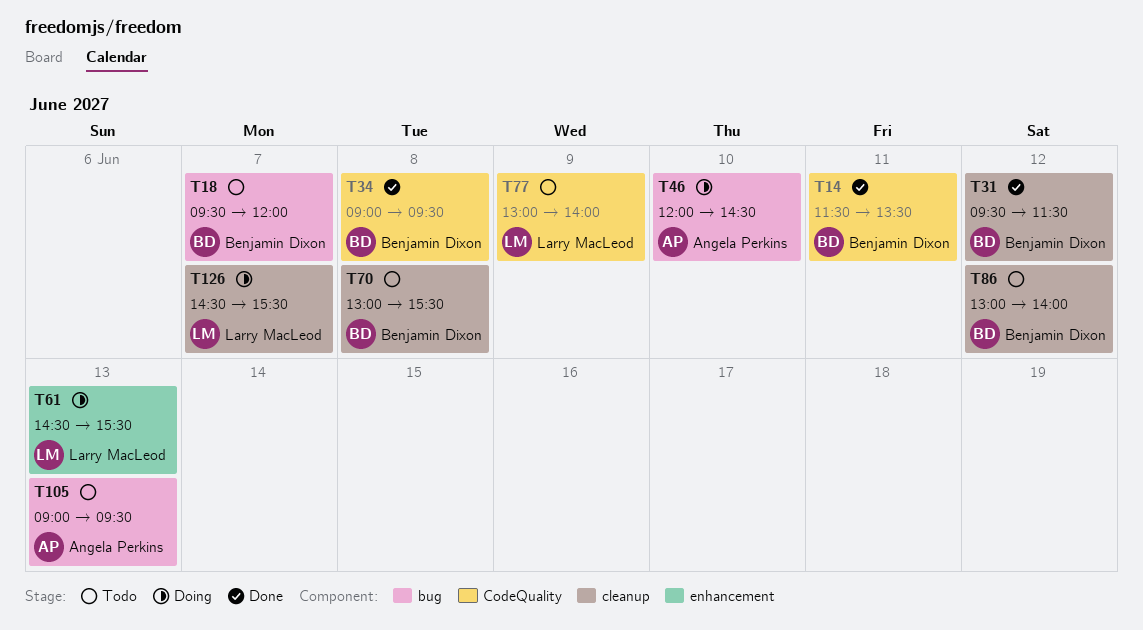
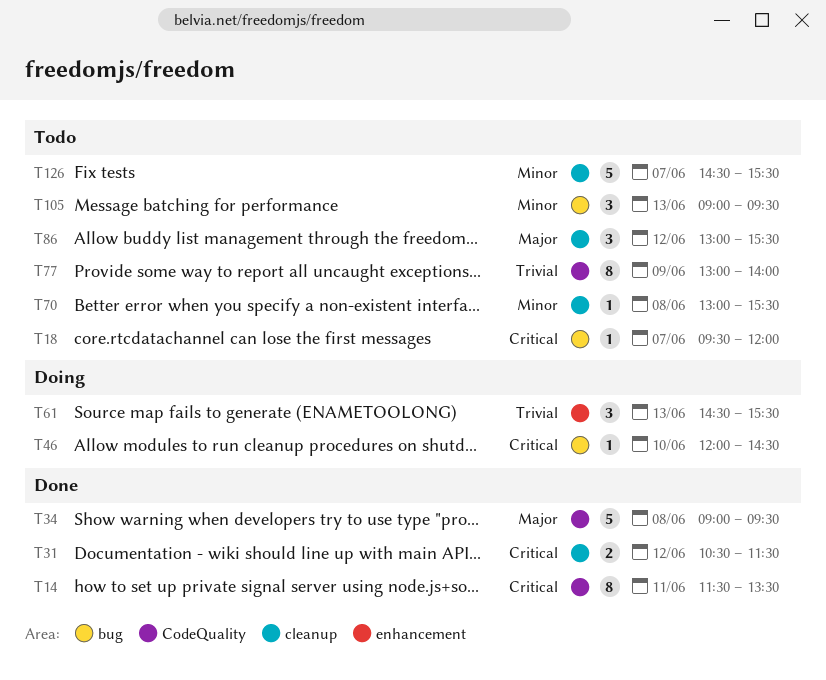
T31, begins: 09:30 -> 10:30
T86, ends: 14:00 -> 15:30
T126, status: Doing -> Todo

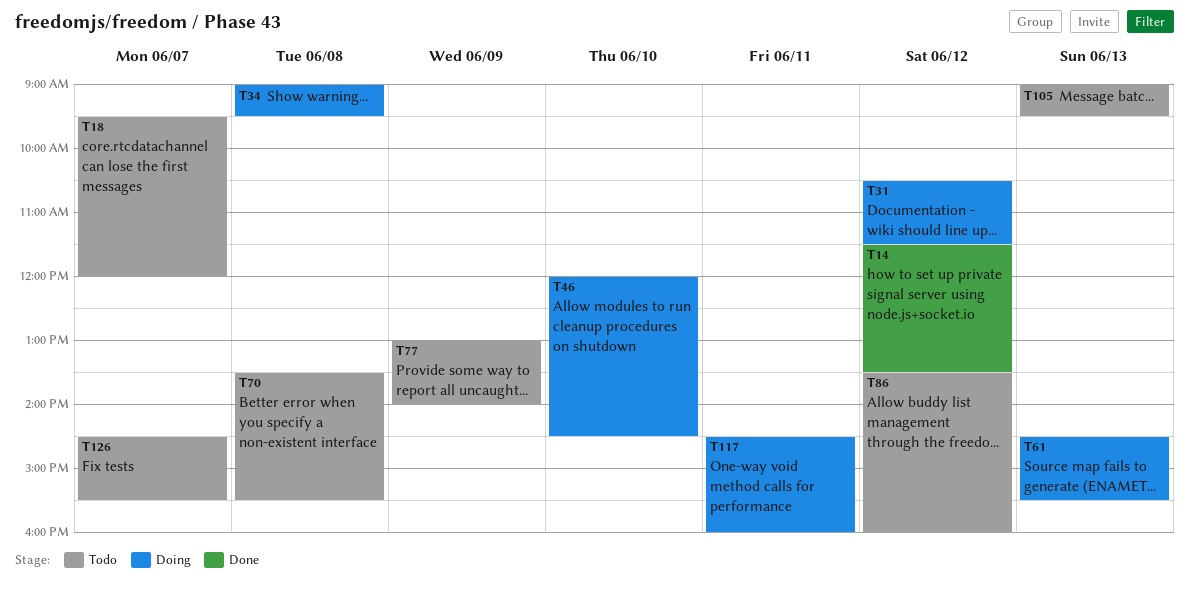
T14, day: Jun 11 -> Jun 12
T31, status: Done -> Doing
T34, status: Done -> Doing
T70, begins: 13:00 -> 13:30
T86, begins: 13:00 -> 13:30
T86, ends: 15:30 -> 16:00
T117: none -> present

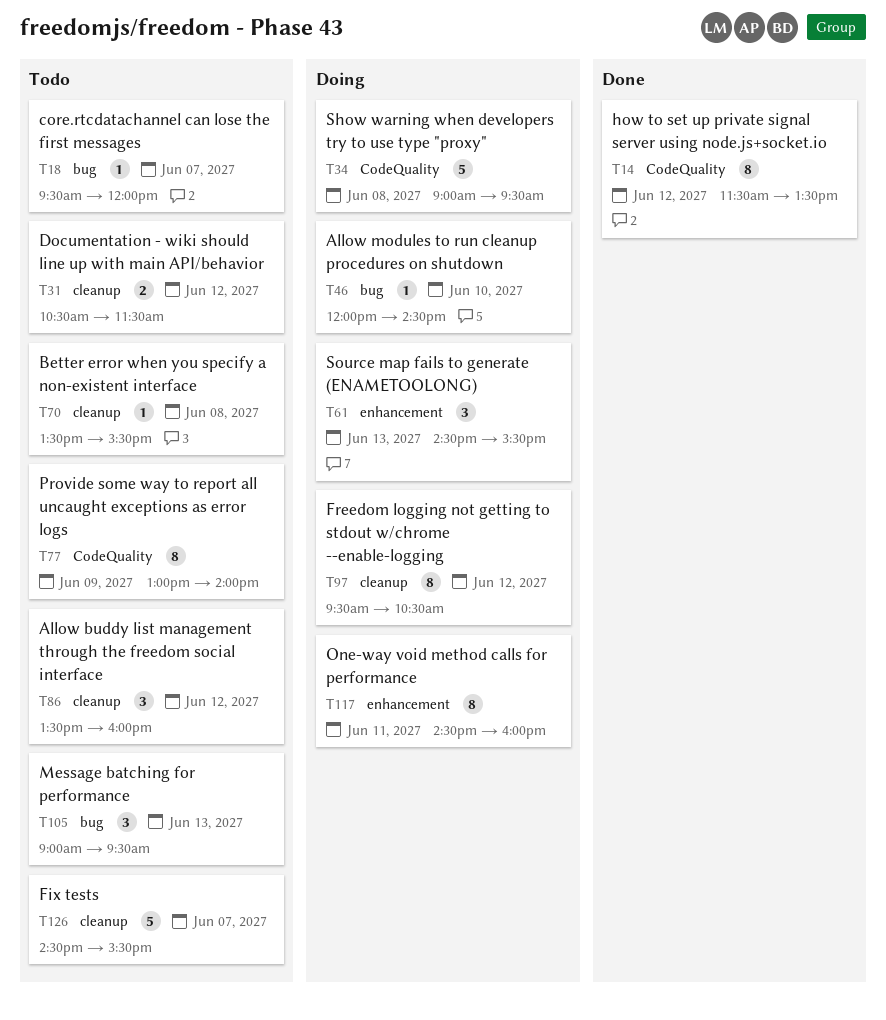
T31, status: Doing -> Todo
T97: none -> present

